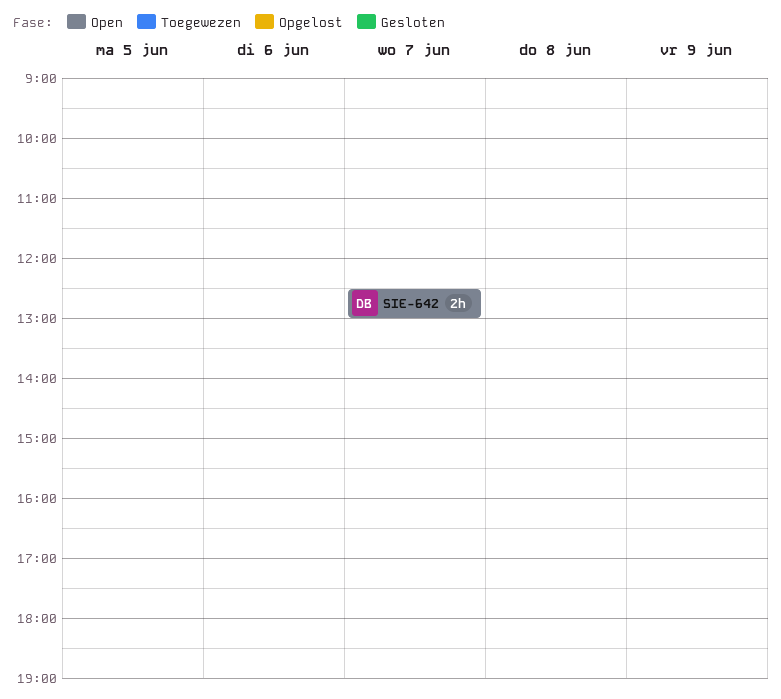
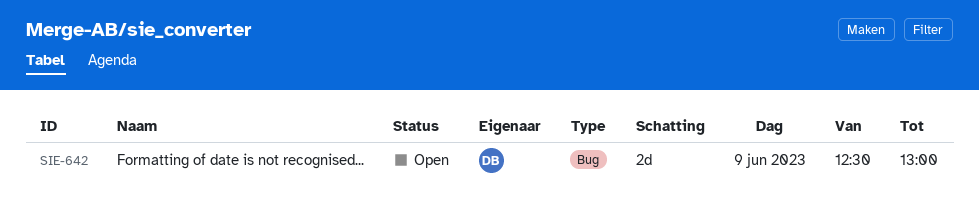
SIE-642, estimate: 2h -> 2d
SIE-642, day: Jun 7 -> Jun 9

